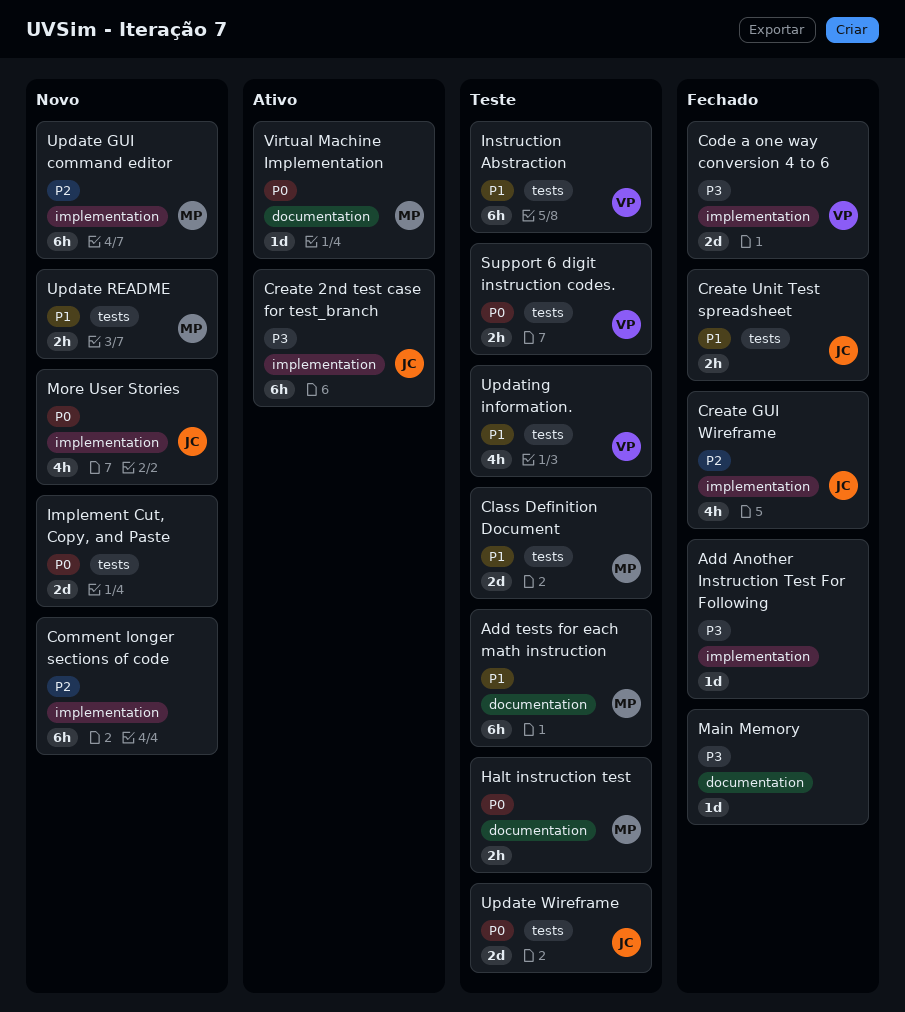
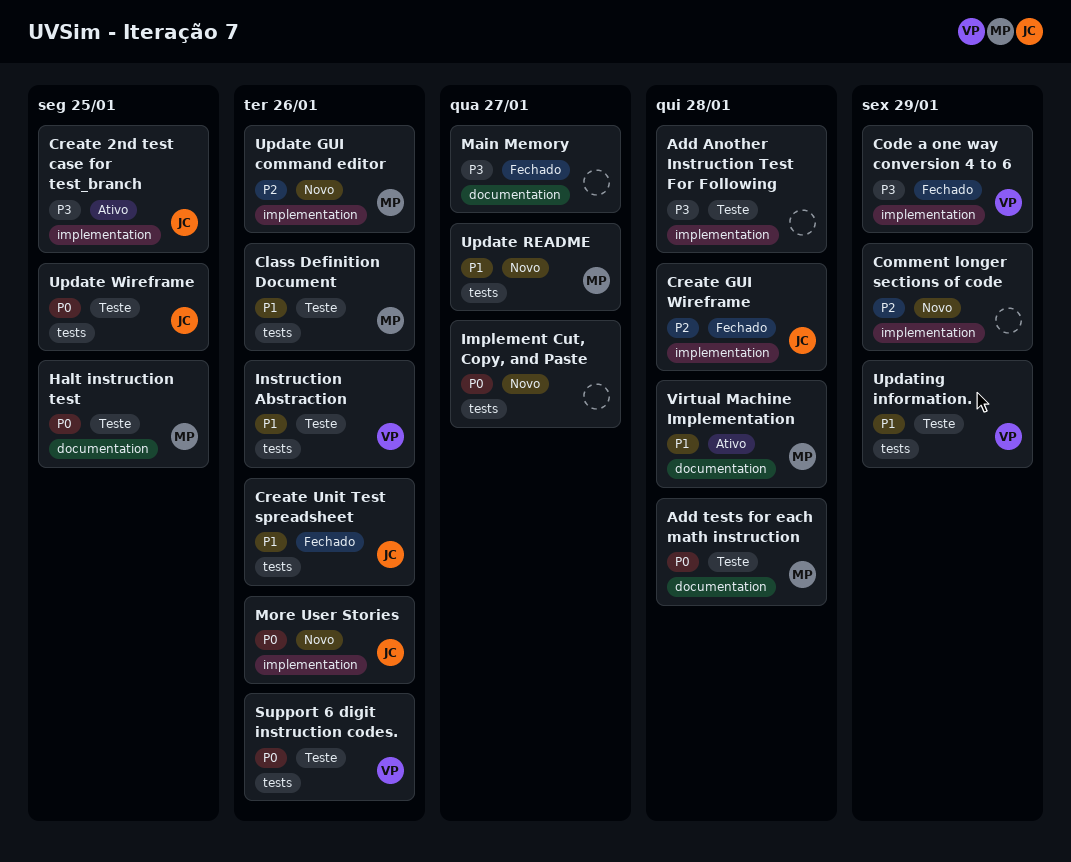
Add Another Instruction Test For Following, status: Fechado -> Teste
Add tests for each math instruction, priority: P1 -> P0
Virtual Machine Implementation, priority: P0 -> P1

